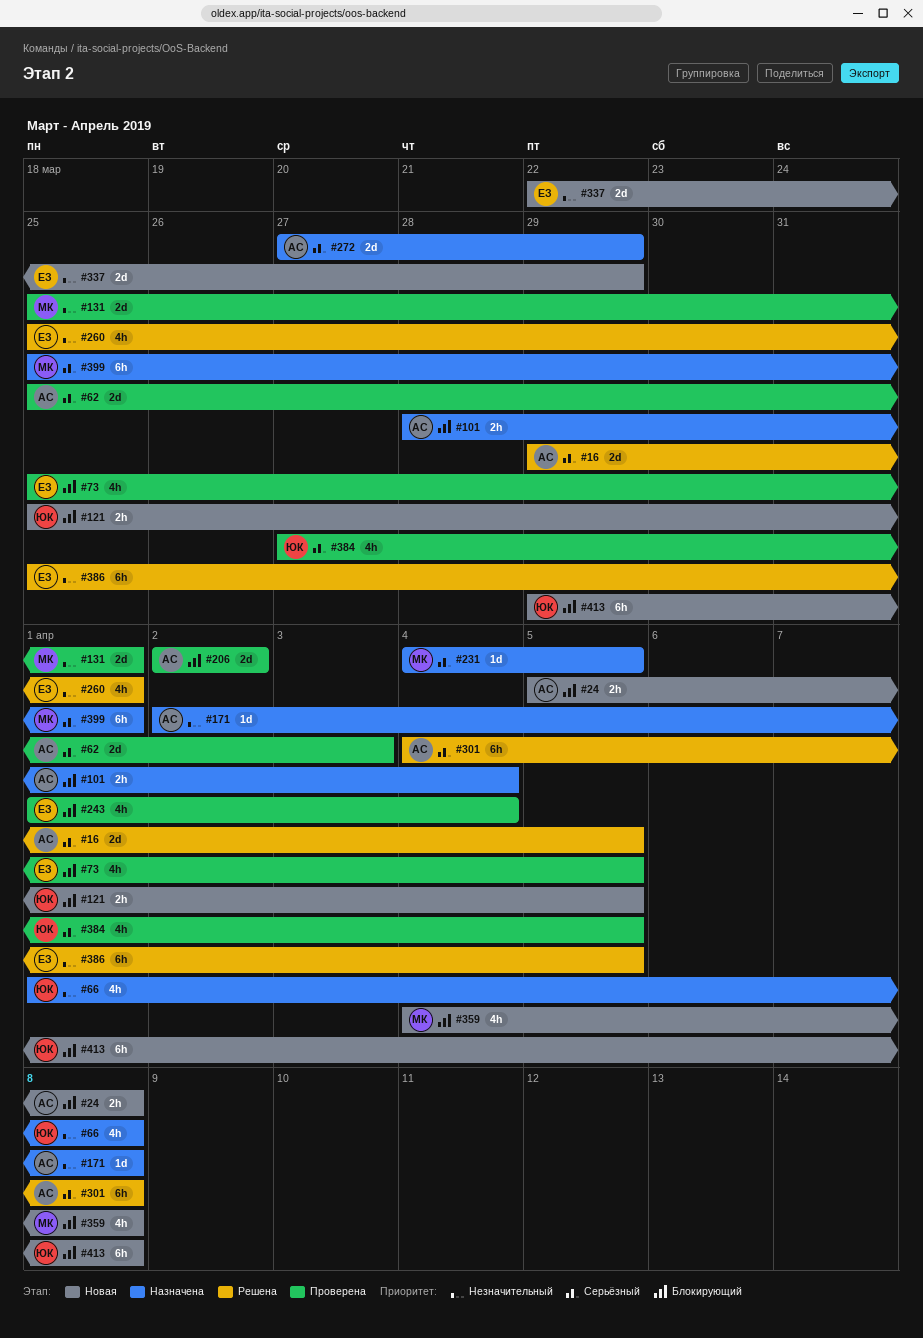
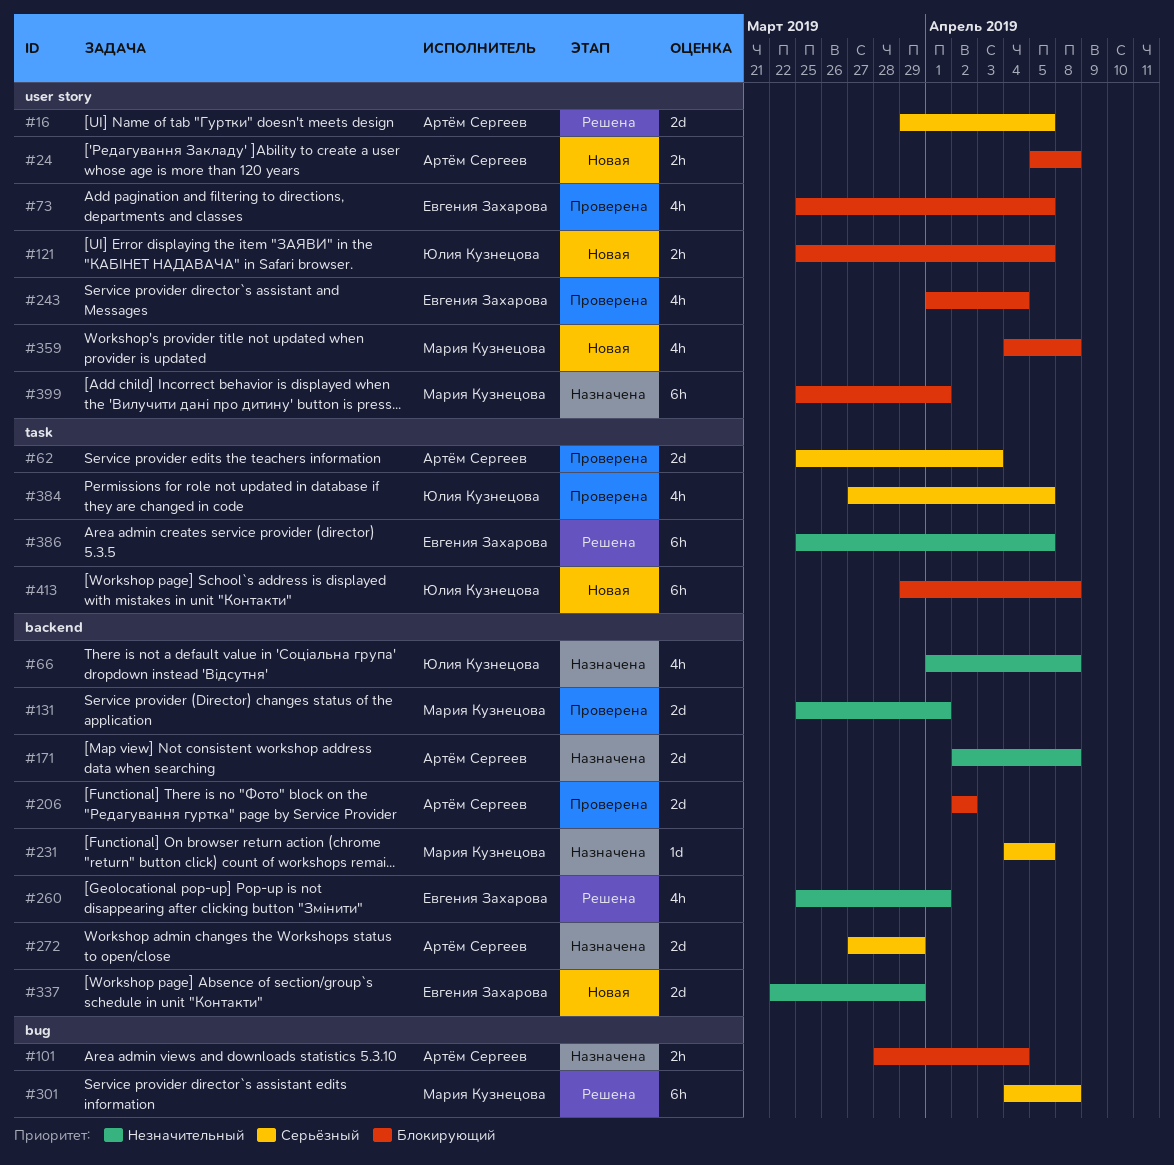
#171, estimate: 1d -> 2d
#301, owner: Артём Сергеев -> Мария Кузнецова
#399, priority: Серьёзный -> Блокирующий

